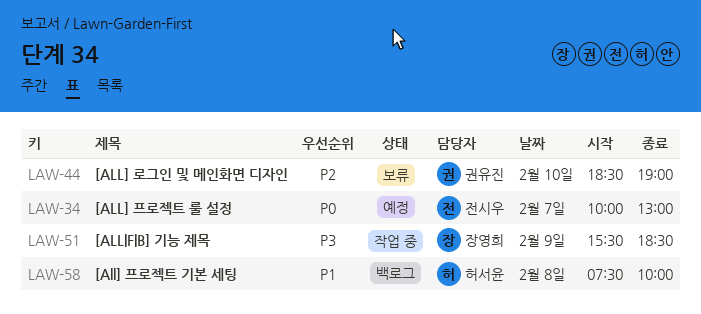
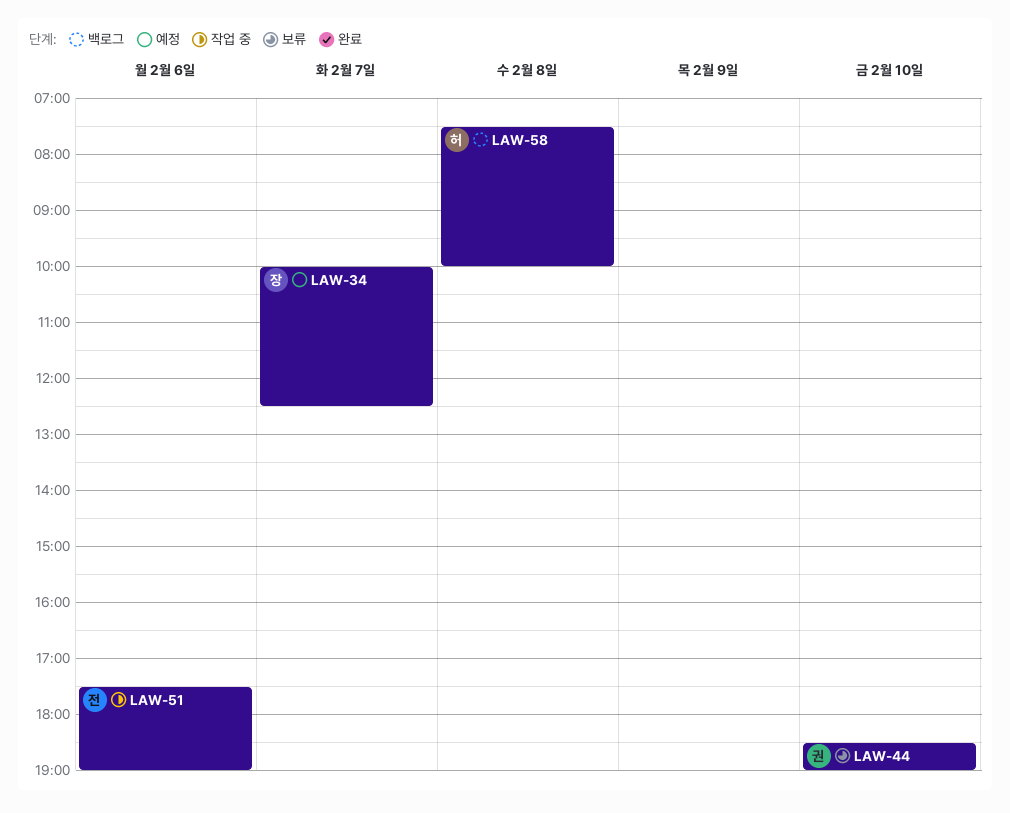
LAW-34, owner: 전시우 -> 장영희
LAW-34, ends: 13:00 -> 12:30
LAW-51, owner: 장영희 -> 전시우
LAW-51, day: Feb 9 -> Feb 6
LAW-51, begins: 15:30 -> 17:30
LAW-51, ends: 18:30 -> 19:00

